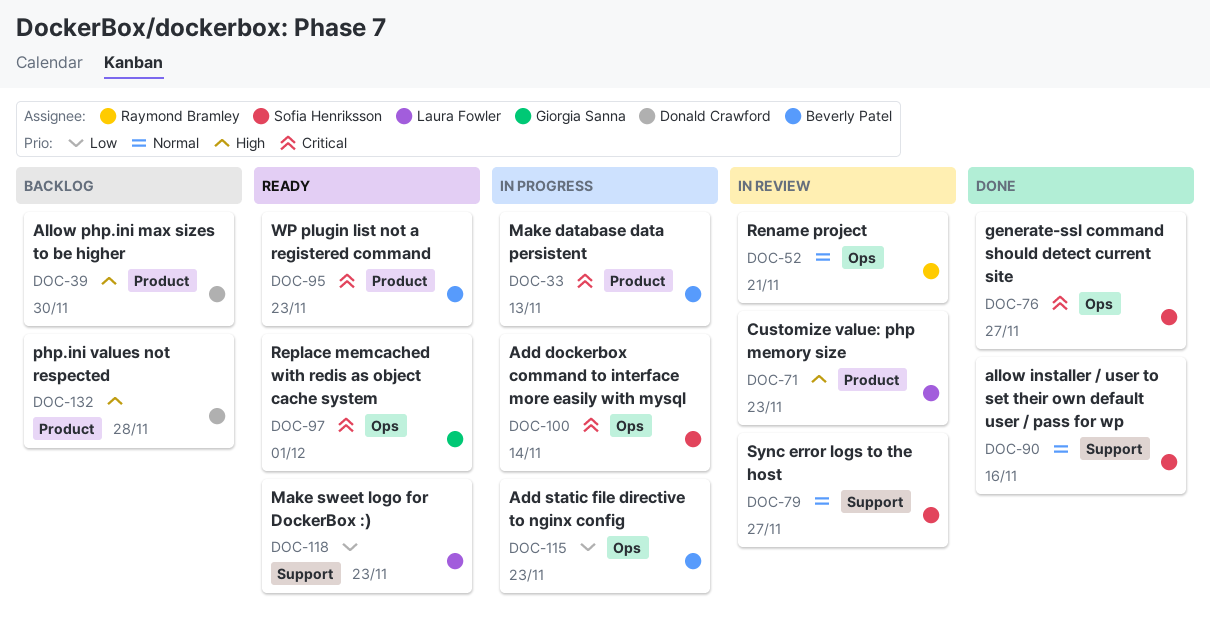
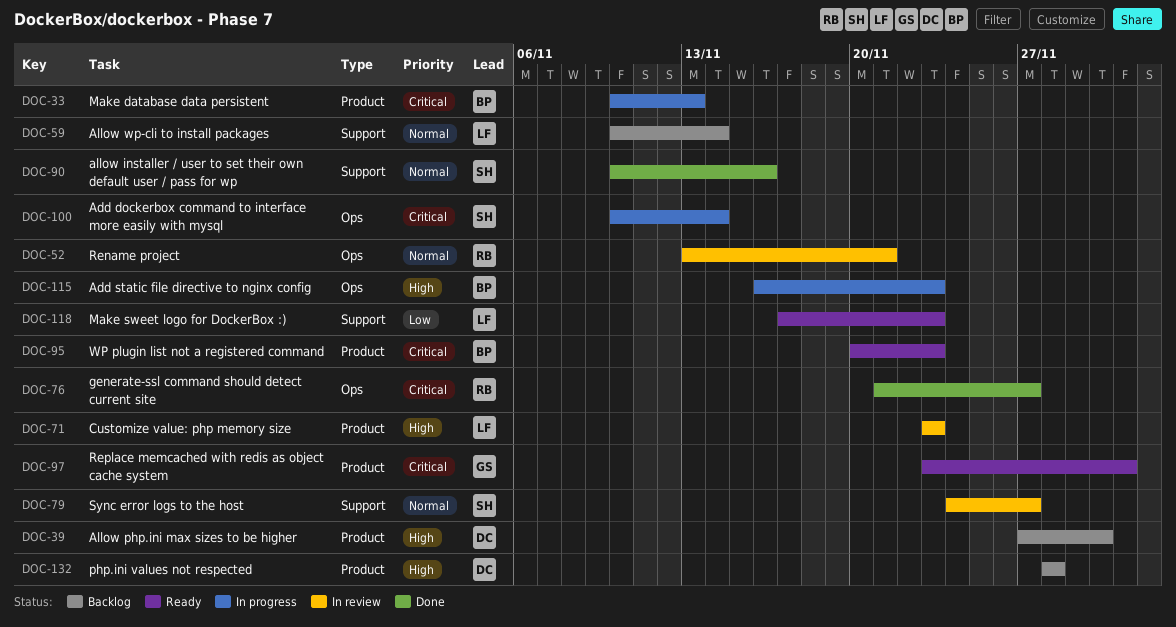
DOC-59: none -> present
DOC-76, owner: Sofia Henriksson -> Raymond Bramley
DOC-97, label: Ops -> Product
DOC-115, priority: Low -> High

